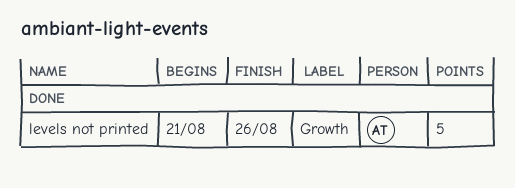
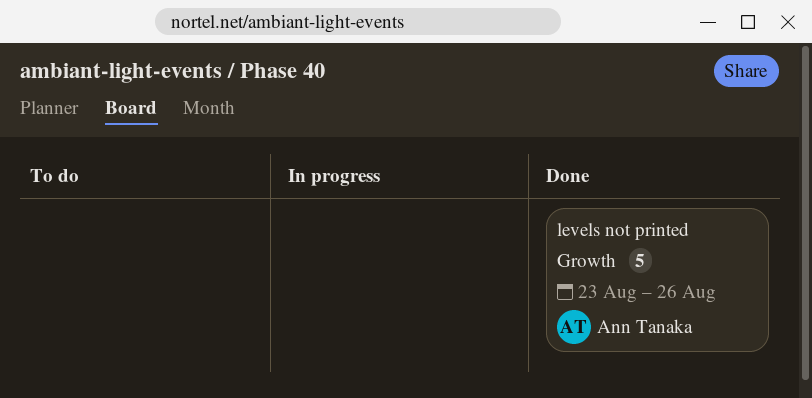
levels not printed, start: Aug 21 -> Aug 23

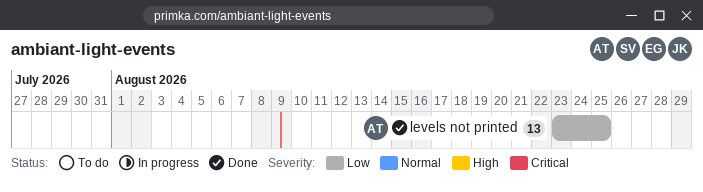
levels not printed, estimate: 5 -> 13
levels not printed, due: Aug 26 -> Aug 25

